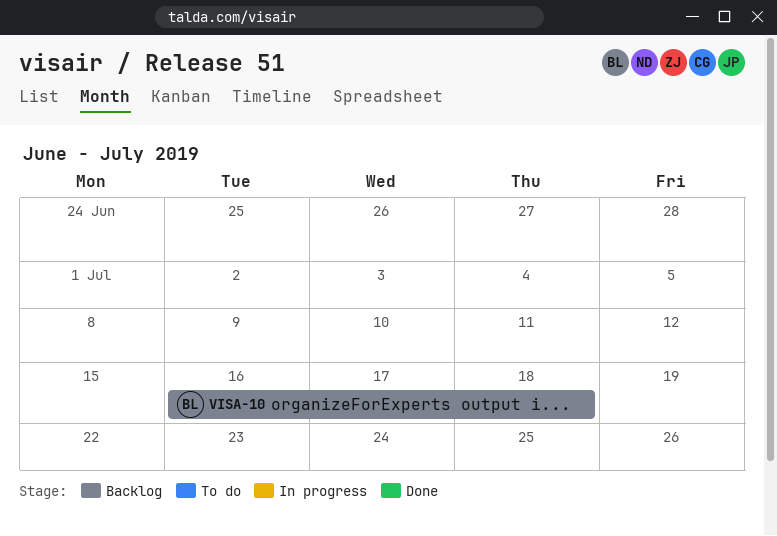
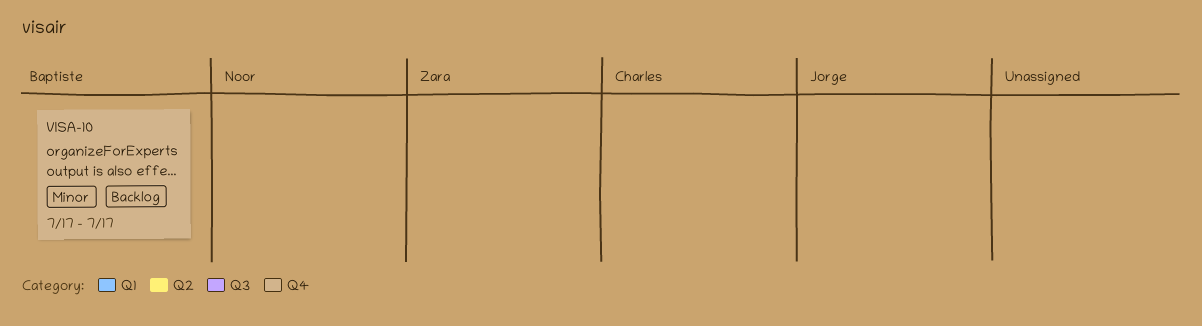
VISA-10, start: Jul 16 -> Jul 17
VISA-10, due: Jul 18 -> Jul 17

